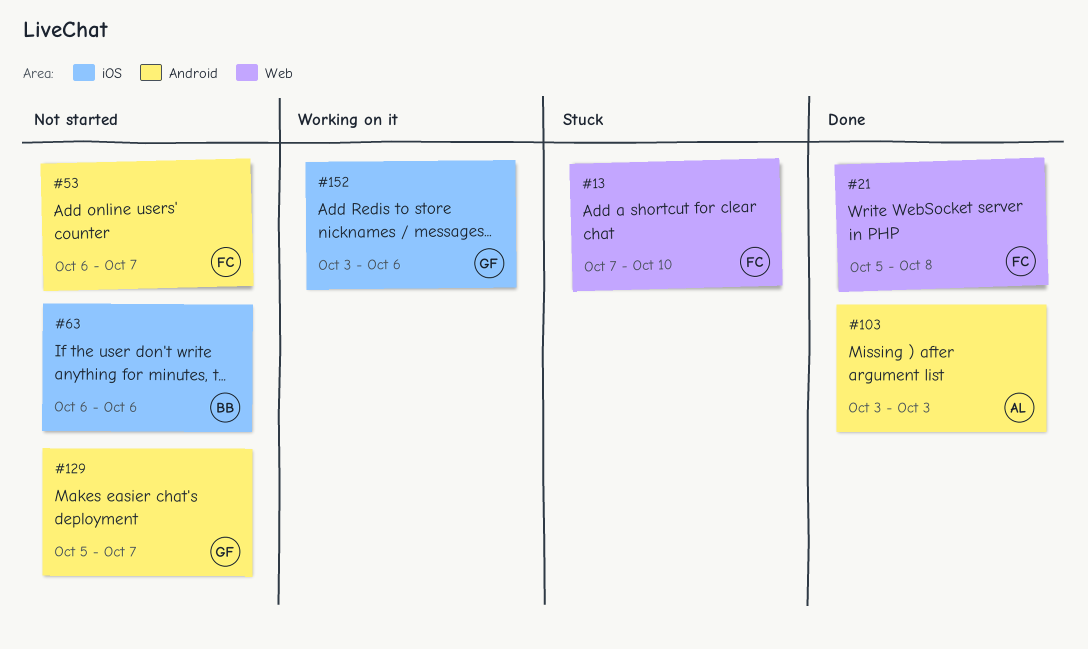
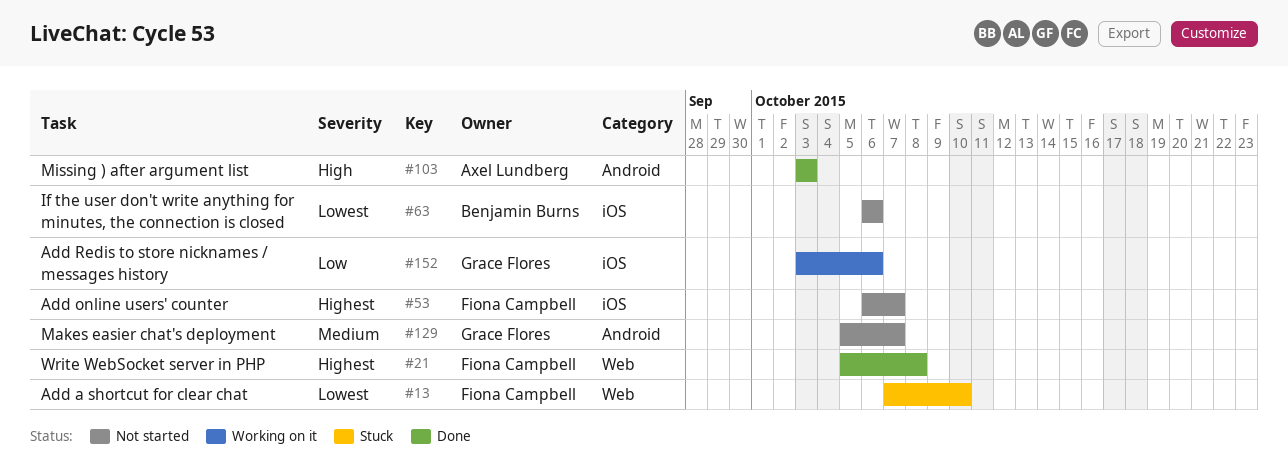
#53, label: Android -> iOS

